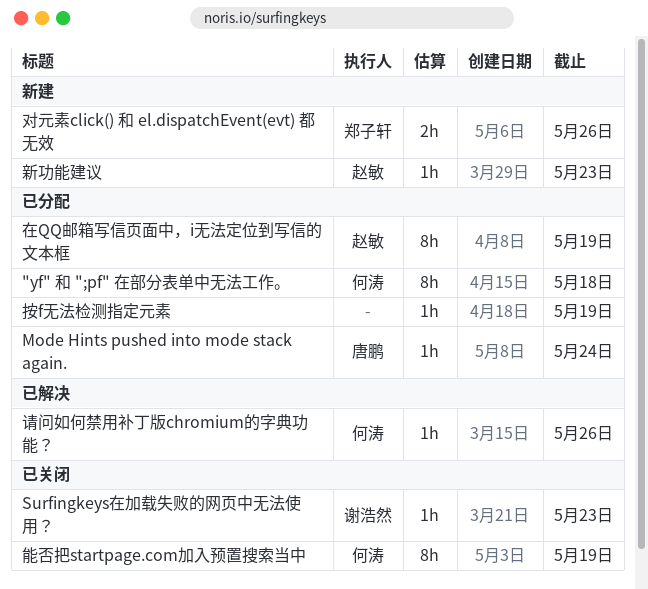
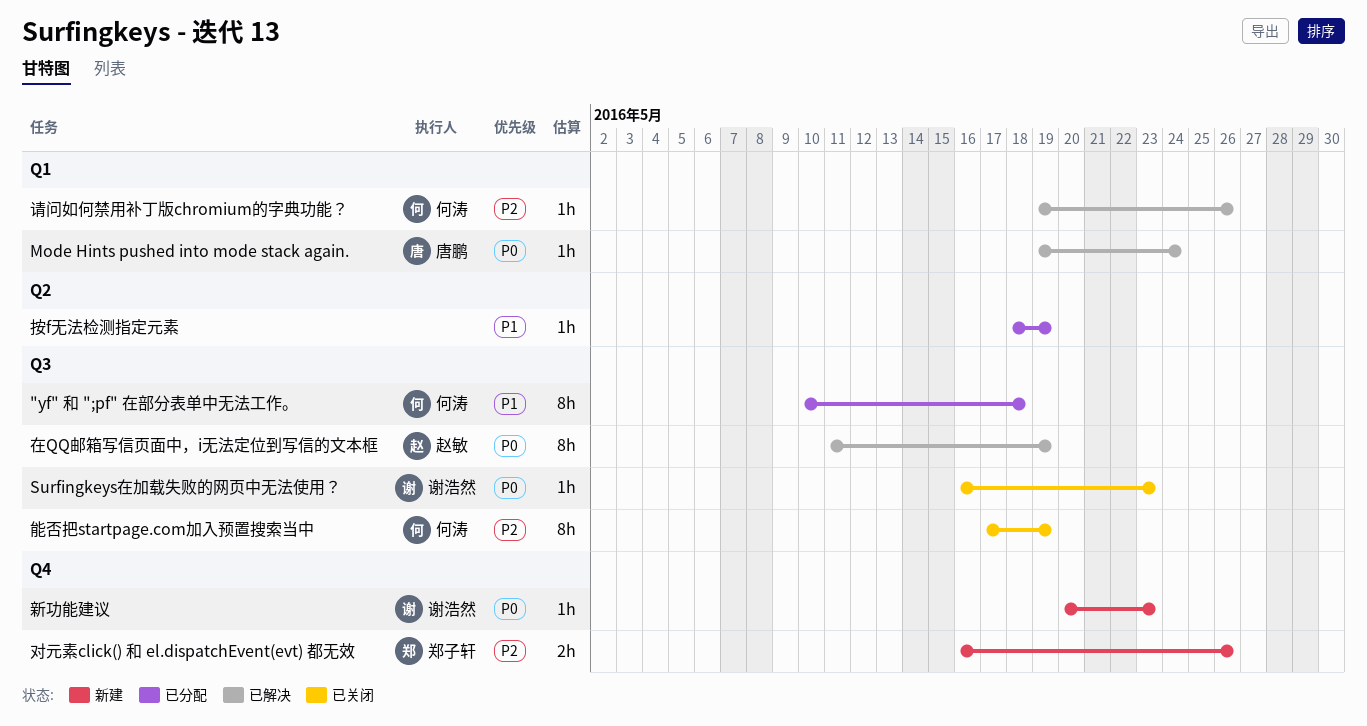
Mode Hints pushed into mode stack again., status: 已分配 -> 已解决
在QQ邮箱写信页面中，i无法定位到写信的文本框, status: 已分配 -> 已解决
新功能建议, owner: 赵敏 -> 谢浩然

